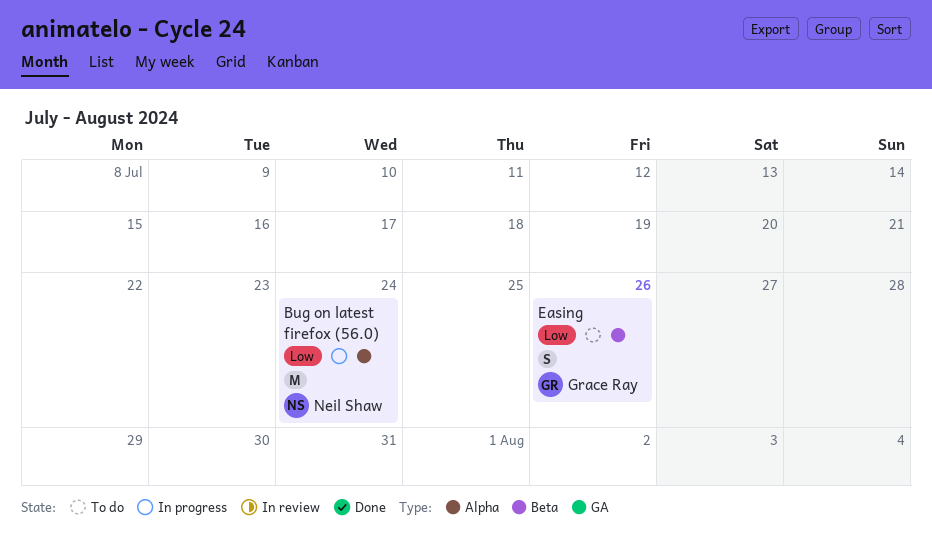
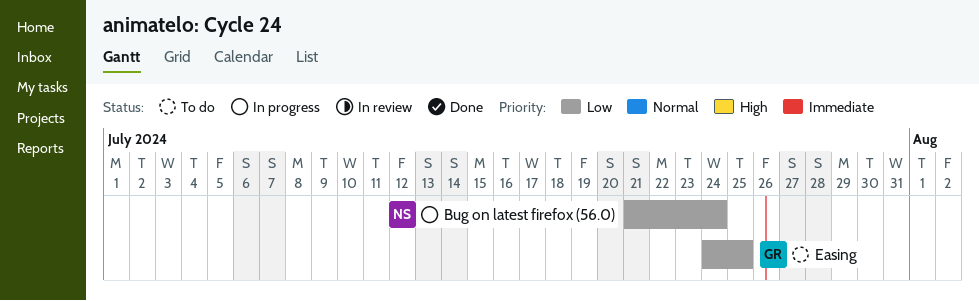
Easing, due: Jul 26 -> Jul 25

